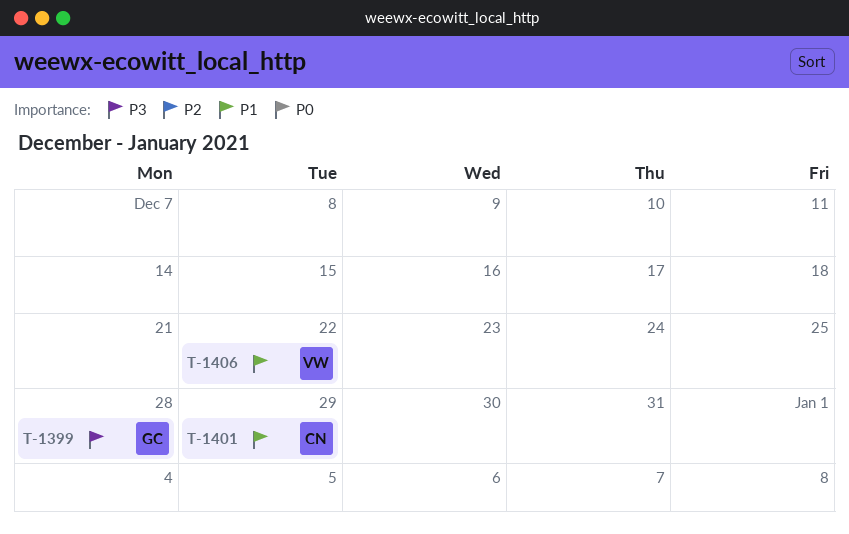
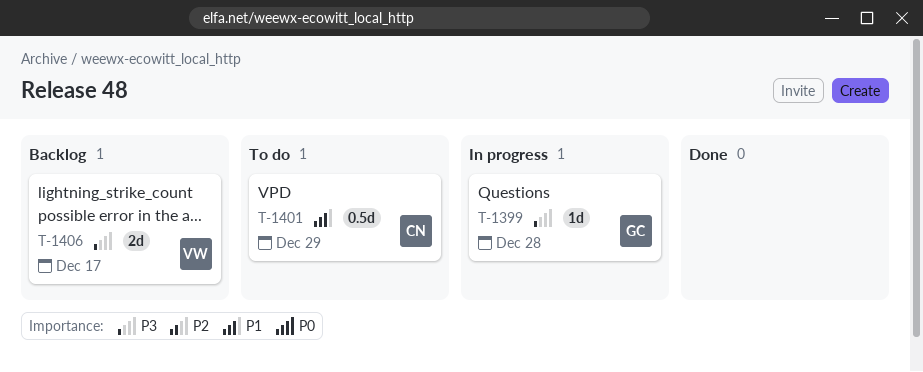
T-1406, priority: P1 -> P3
T-1406, due: Dec 22 -> Dec 17

